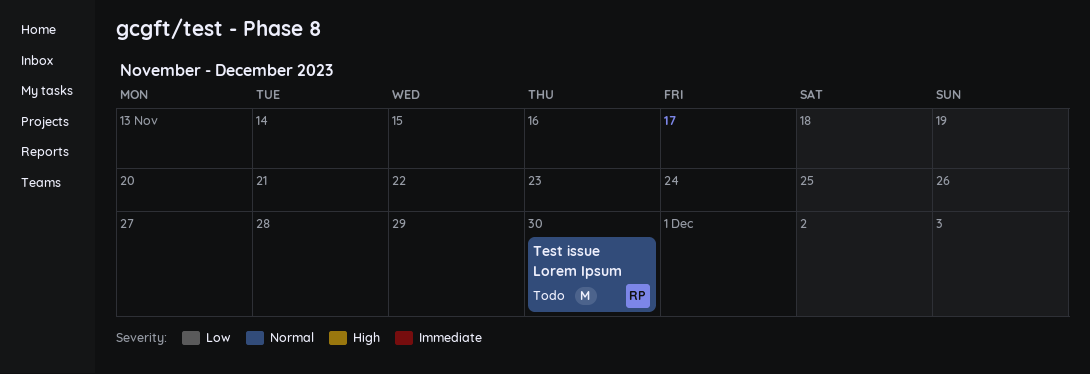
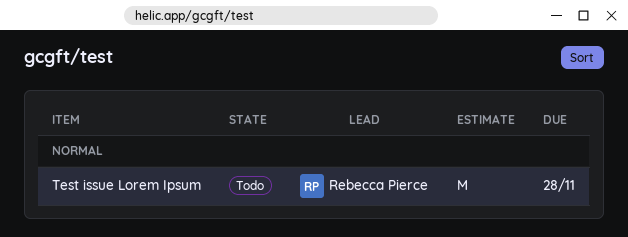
Test issue Lorem Ipsum, due: Nov 30 -> Nov 28

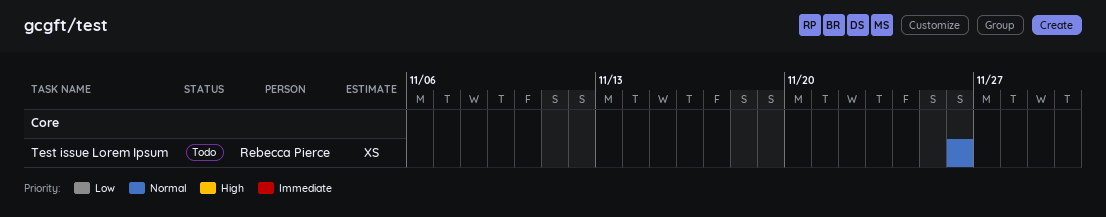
Test issue Lorem Ipsum, estimate: M -> XS
Test issue Lorem Ipsum, due: Nov 28 -> Nov 26

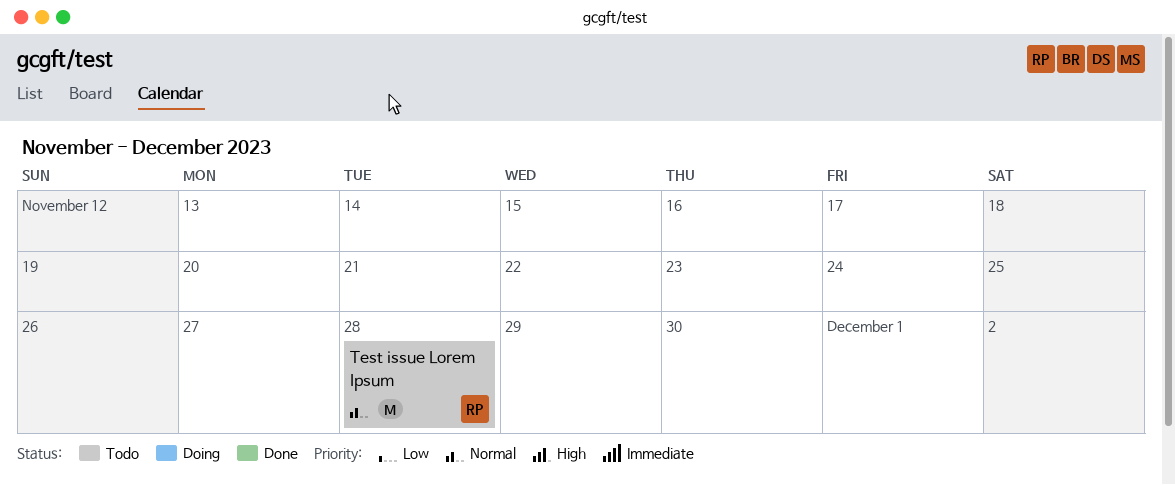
Test issue Lorem Ipsum, estimate: XS -> M
Test issue Lorem Ipsum, due: Nov 26 -> Nov 28

